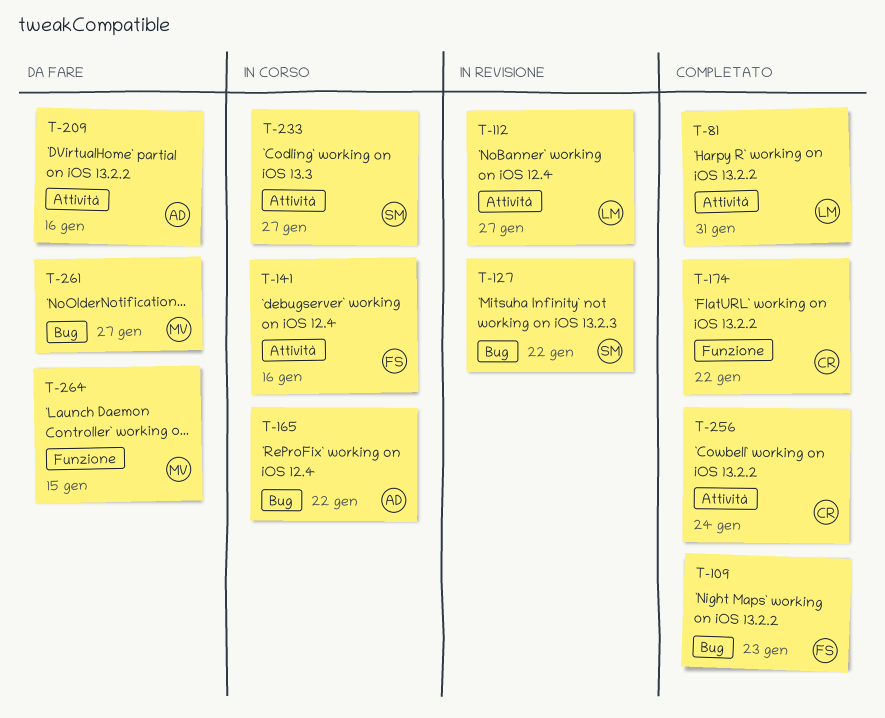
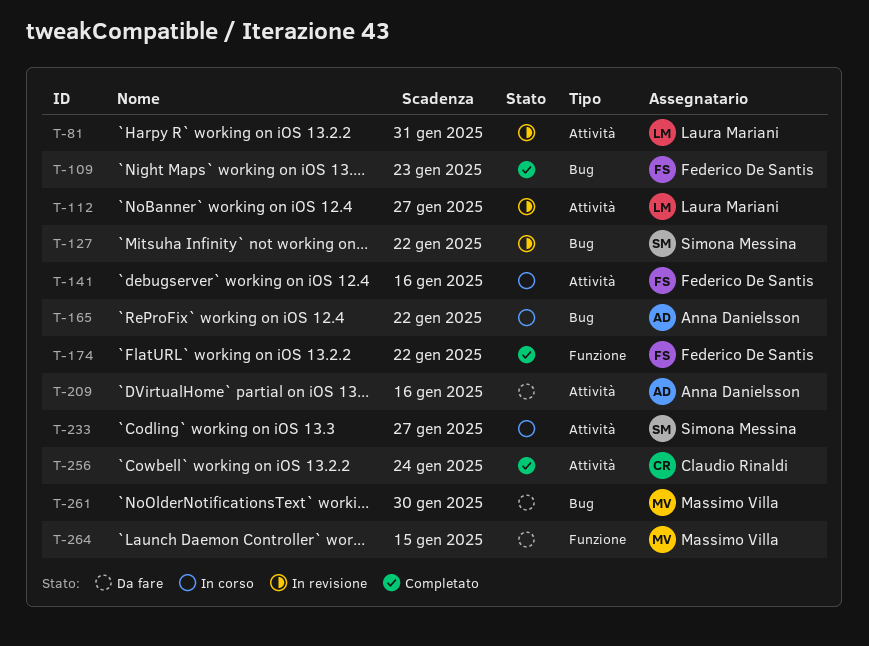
T-81, status: Completato -> In revisione
T-174, owner: Claudio Rinaldi -> Federico De Santis
T-261, due: Jan 27 -> Jan 30

